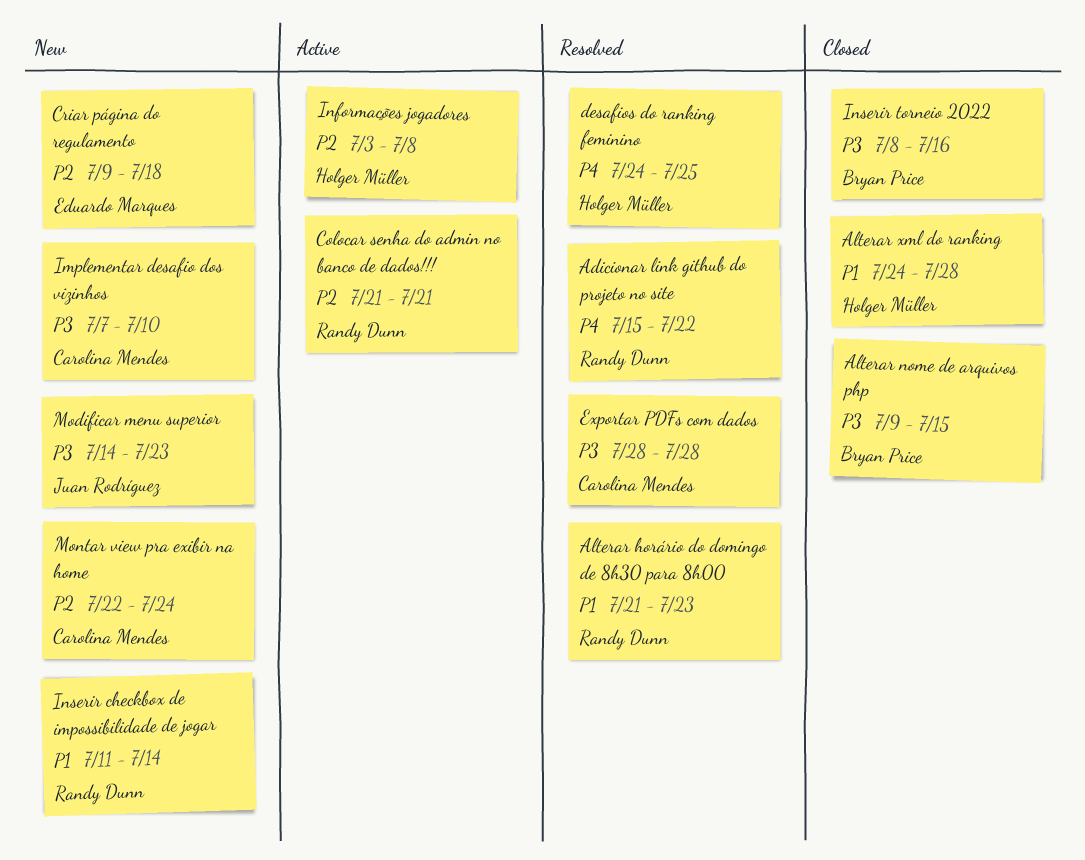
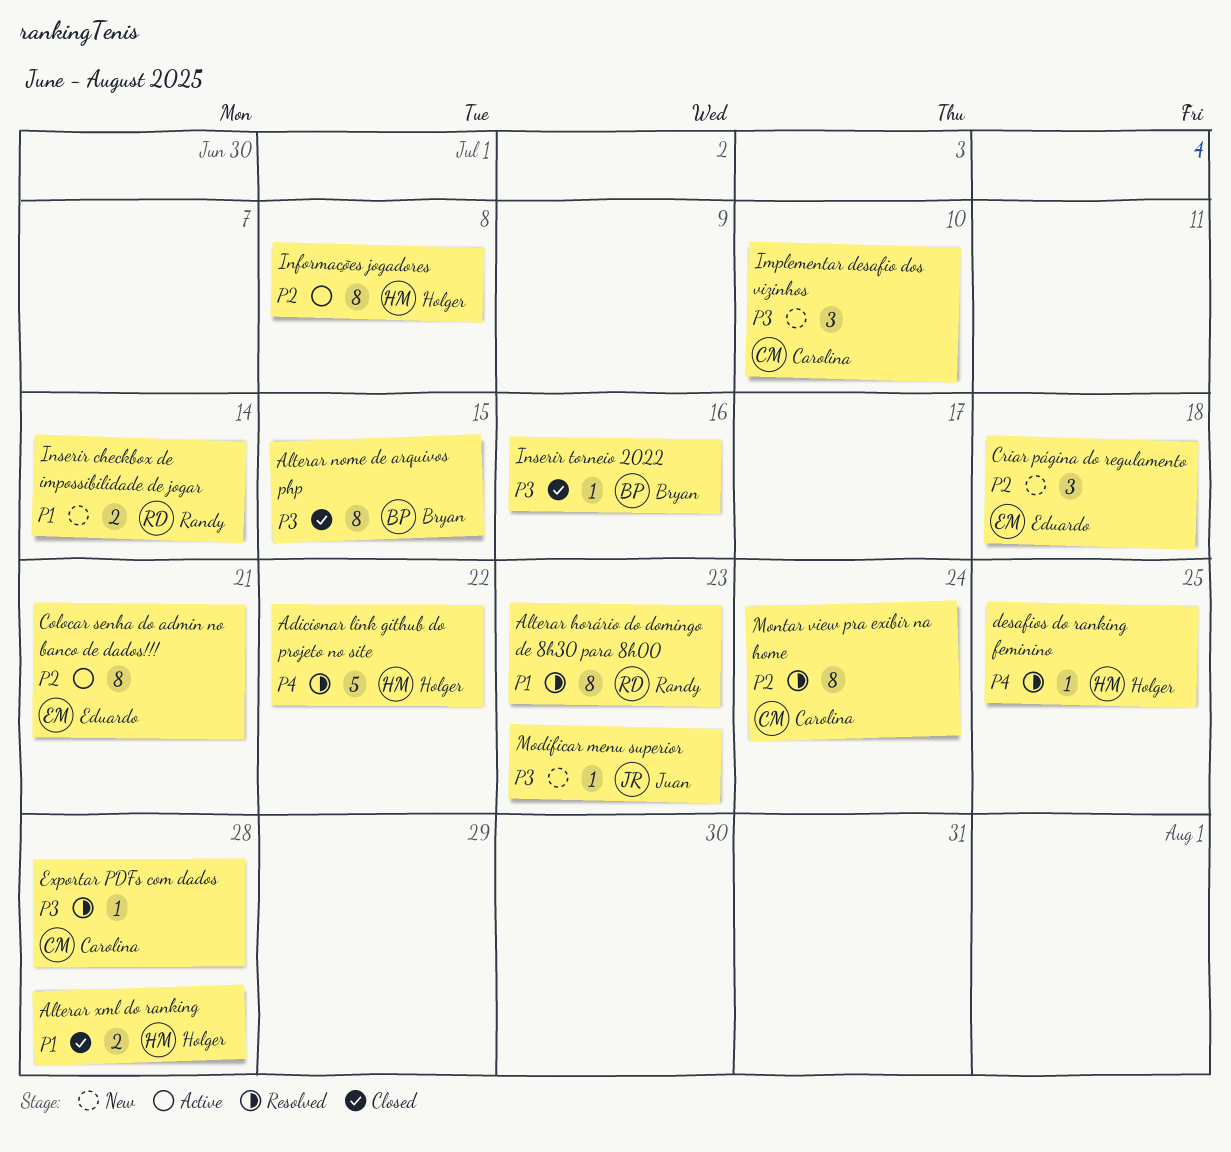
Adicionar link github do projeto no site, owner: Randy Dunn -> Holger Müller
Colocar senha do admin no banco de dados!!!, owner: Randy Dunn -> Eduardo Marques
Montar view pra exibir na home, status: New -> Resolved

